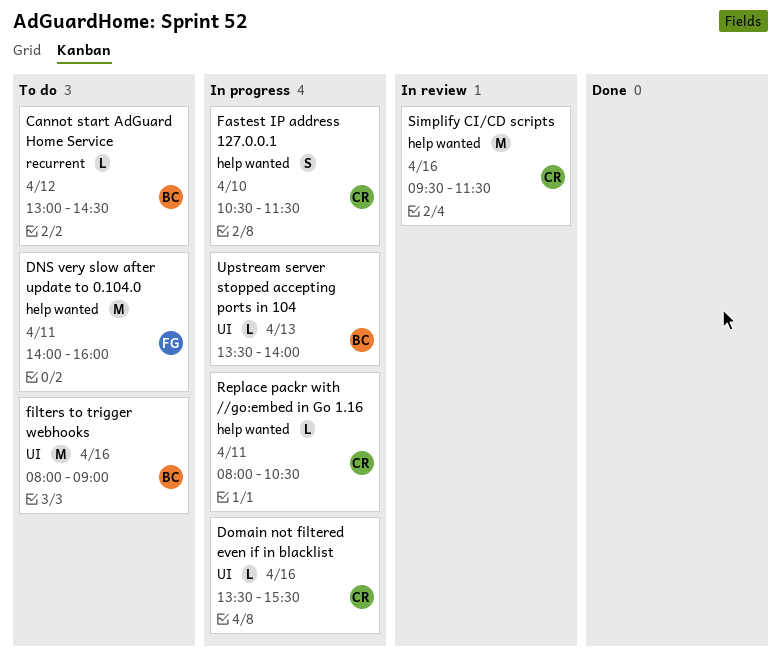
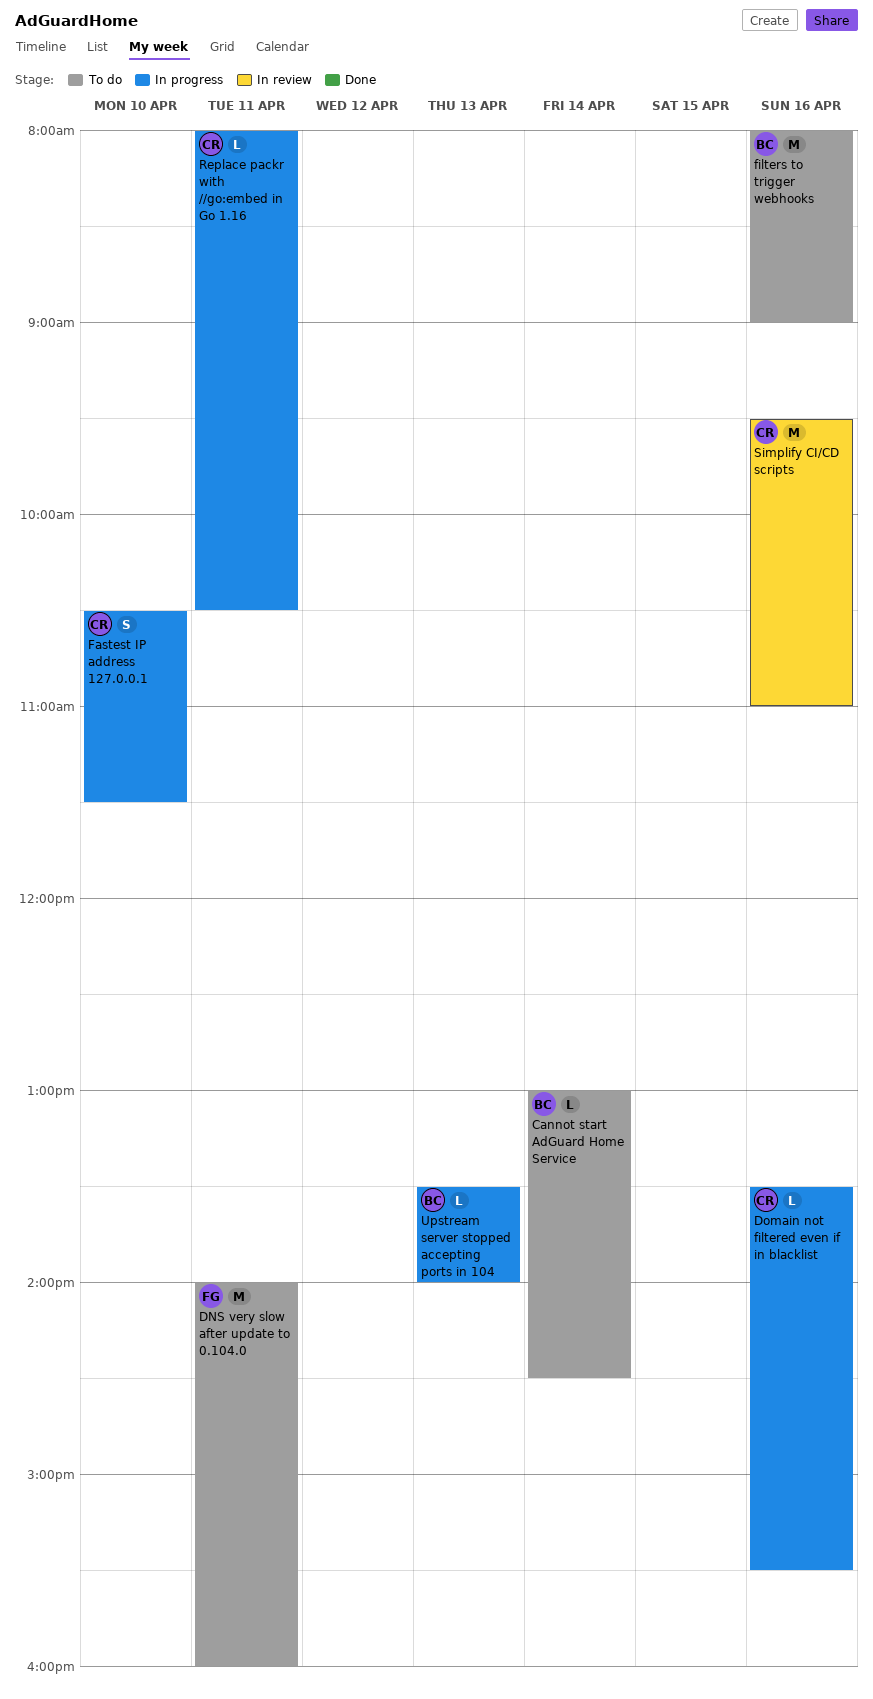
Cannot start AdGuard Home Service, day: Apr 12 -> Apr 14
Simplify CI/CD scripts, ends: 11:30 -> 11:00

